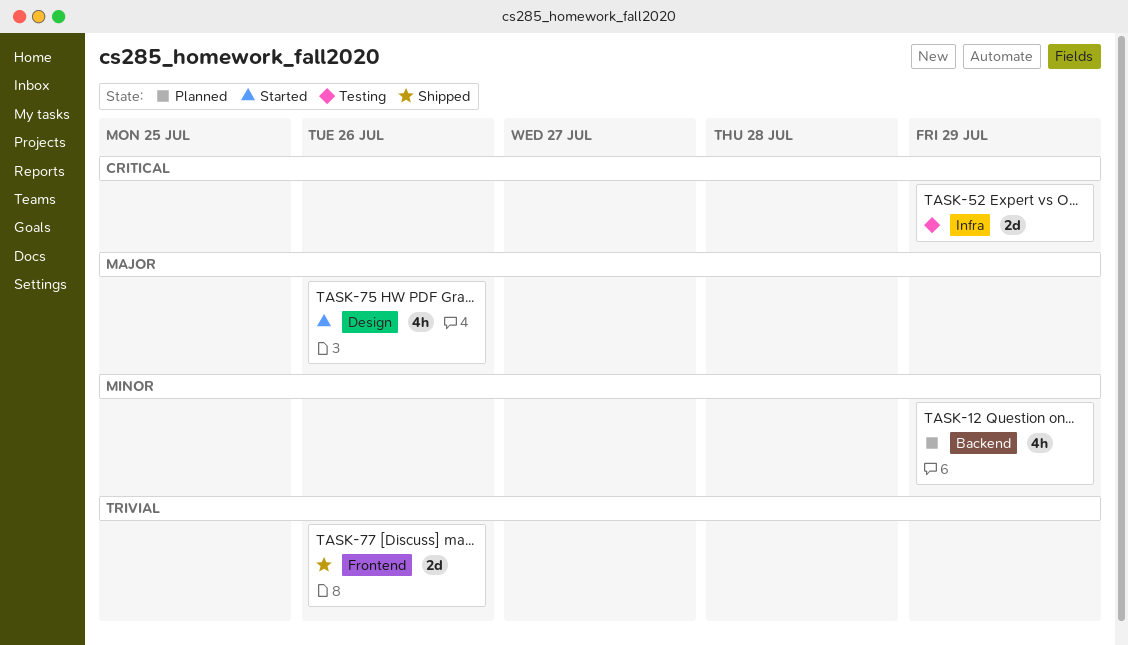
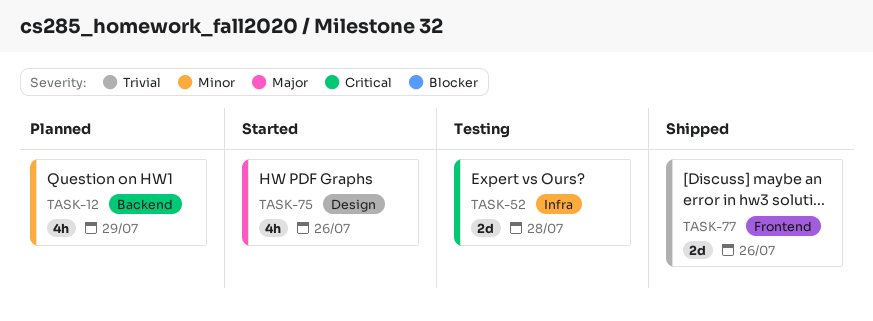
TASK-52, due: Jul 29 -> Jul 28

